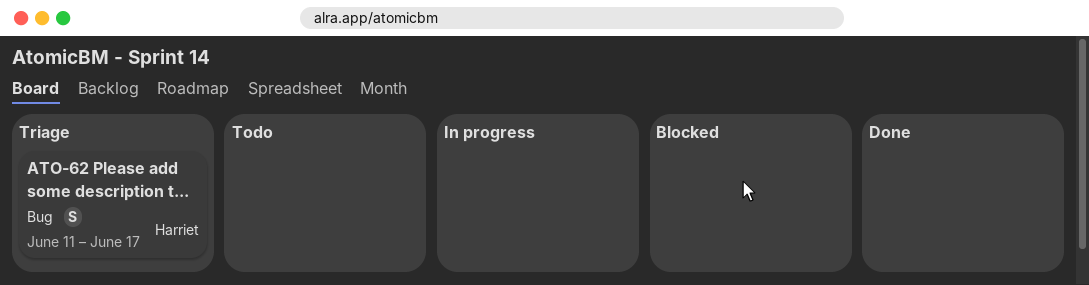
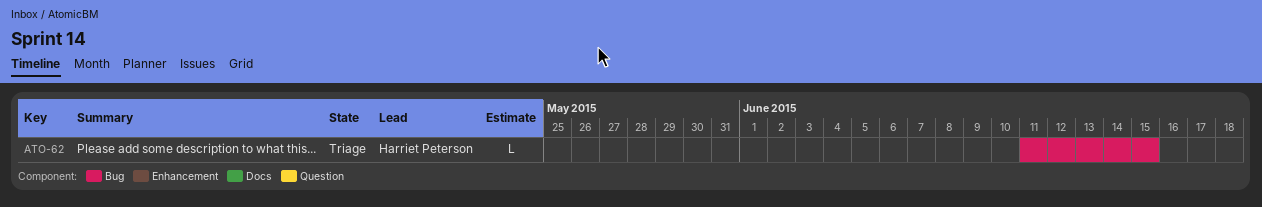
ATO-62, estimate: S -> L
ATO-62, due: Jun 17 -> Jun 15

